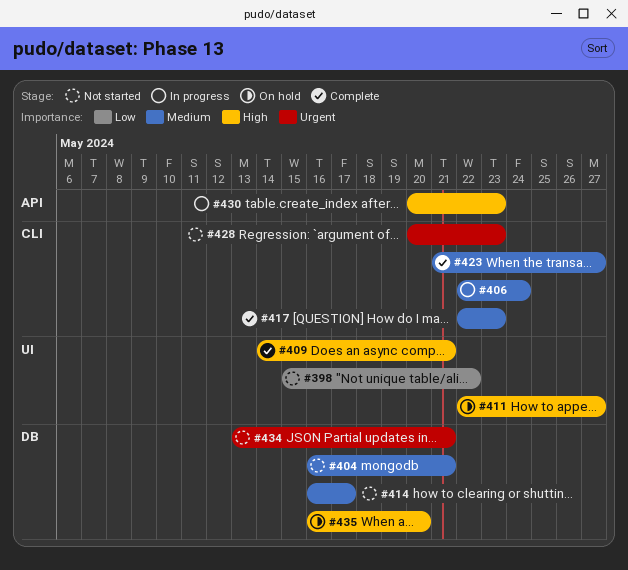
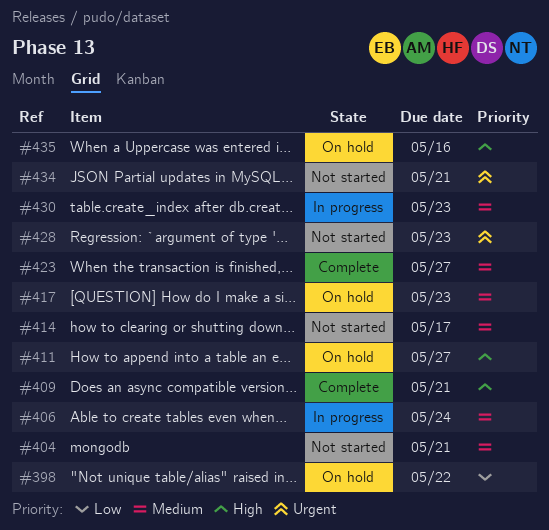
#398, status: Not started -> On hold
#417, status: Complete -> On hold
#430, priority: High -> Medium
#435, due: May 20 -> May 16

